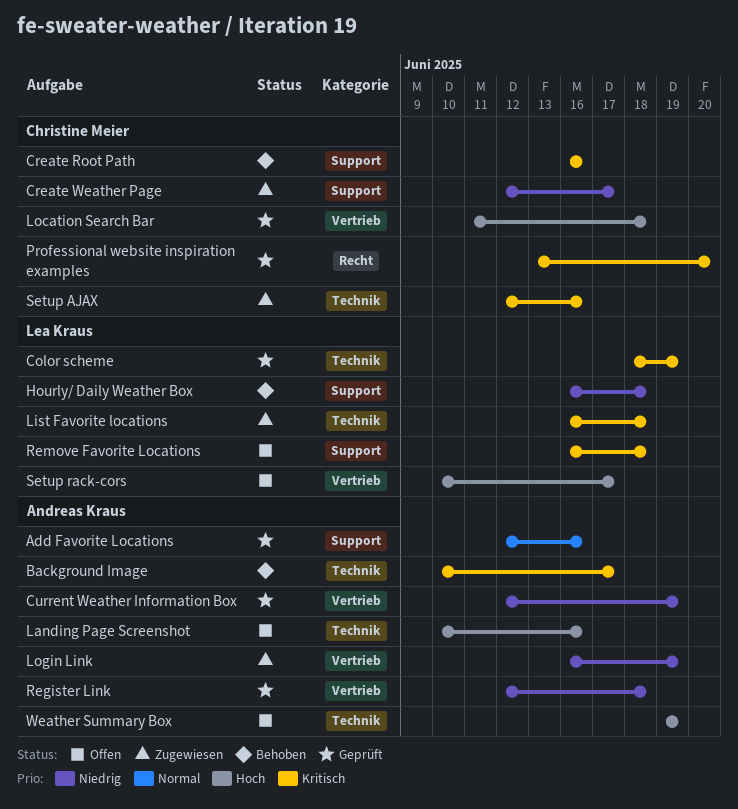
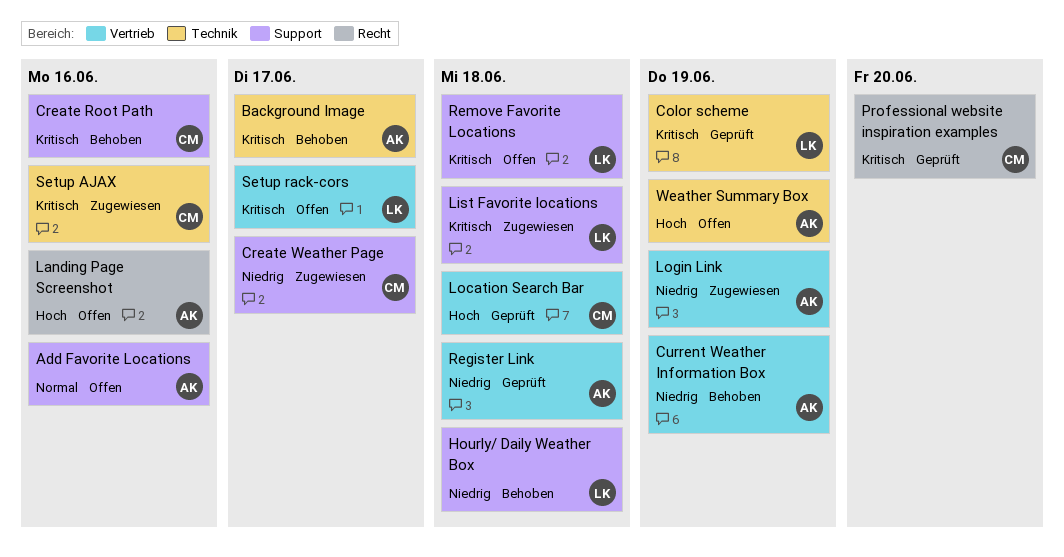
Add Favorite Locations, status: Geprüft -> Offen
Current Weather Information Box, status: Geprüft -> Behoben
Landing Page Screenshot, label: Technik -> Recht
List Favorite locations, label: Technik -> Support
Setup rack-cors, priority: Hoch -> Kritisch

